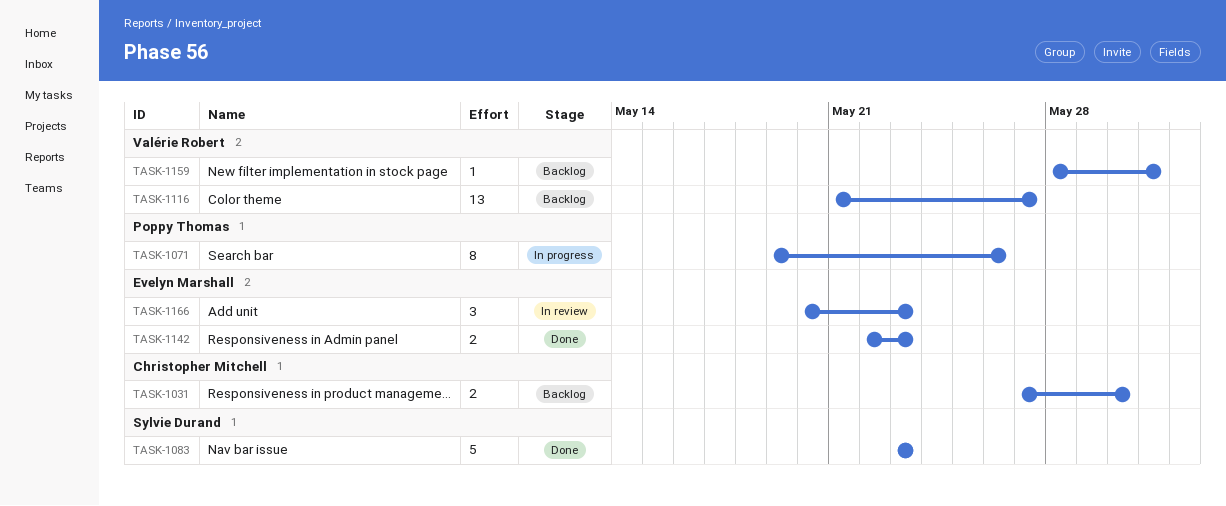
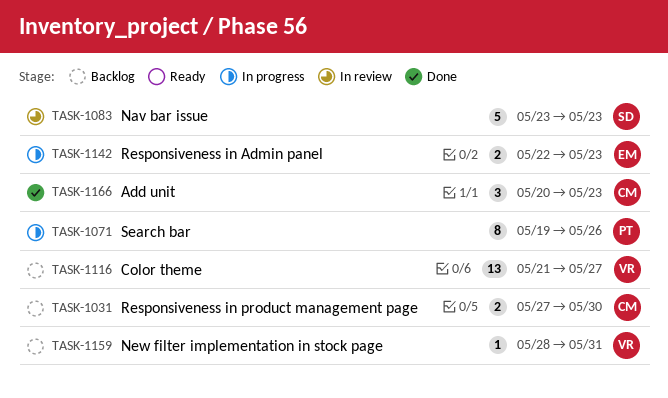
TASK-1083, status: Done -> In review
TASK-1142, status: Done -> In progress
TASK-1166, status: In review -> Done
TASK-1166, owner: Evelyn Marshall -> Christopher Mitchell

